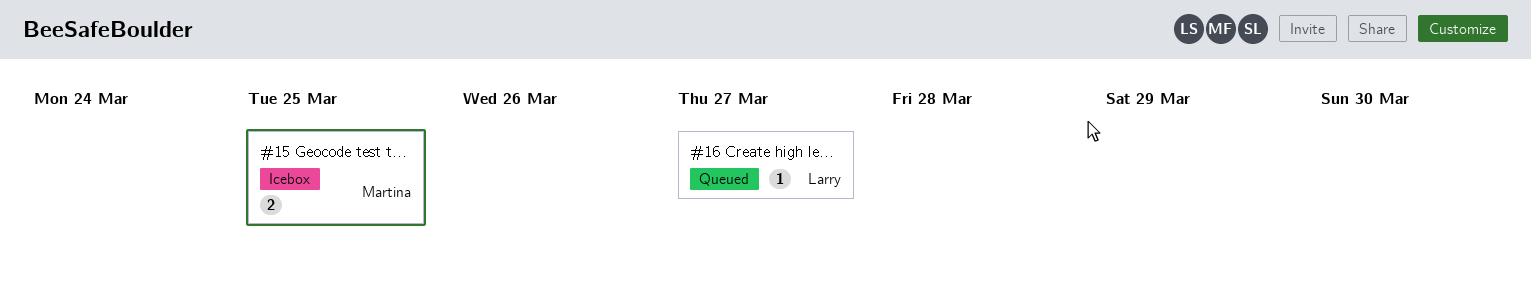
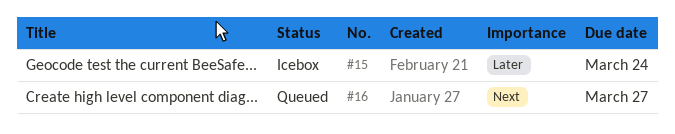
#15, due: Mar 25 -> Mar 24

